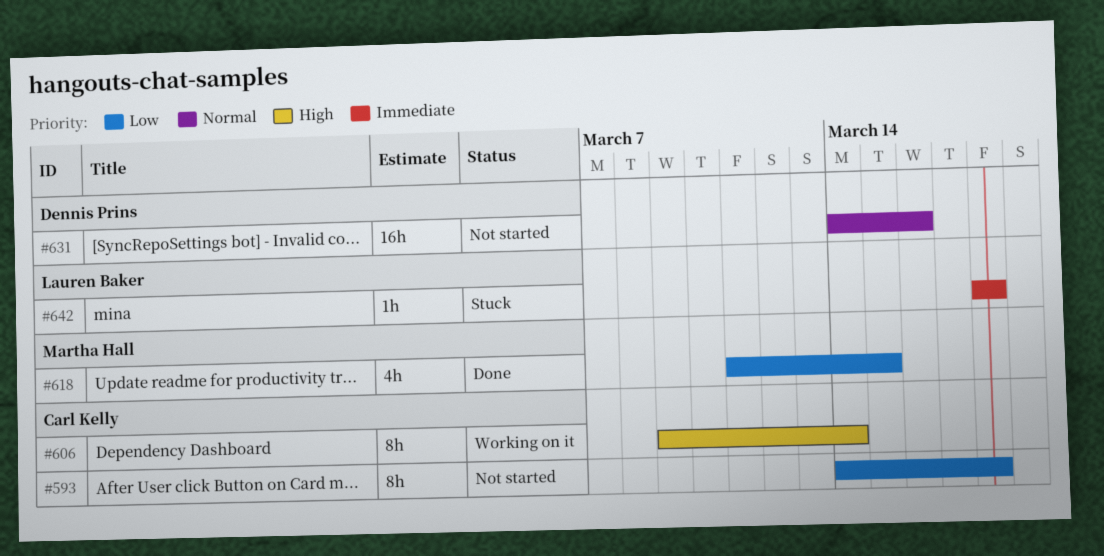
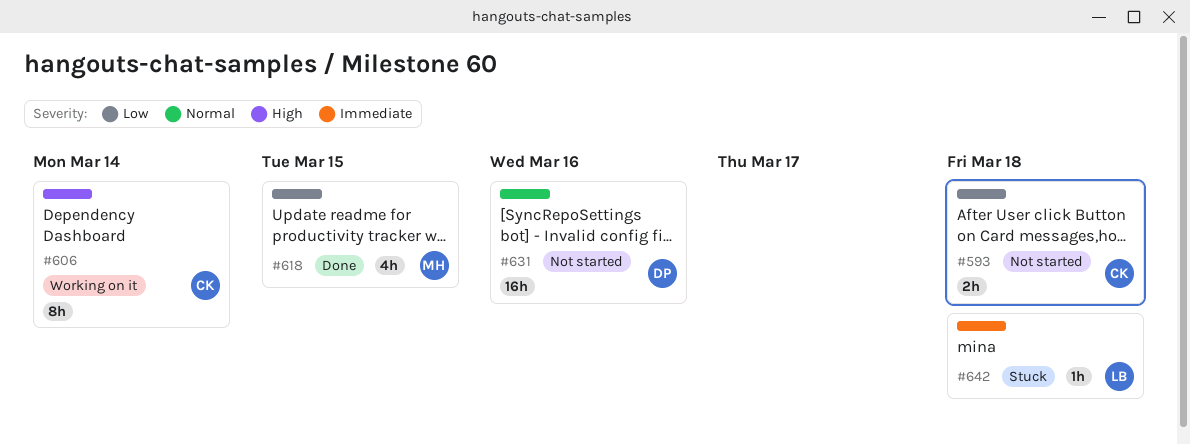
#593, estimate: 8h -> 2h

